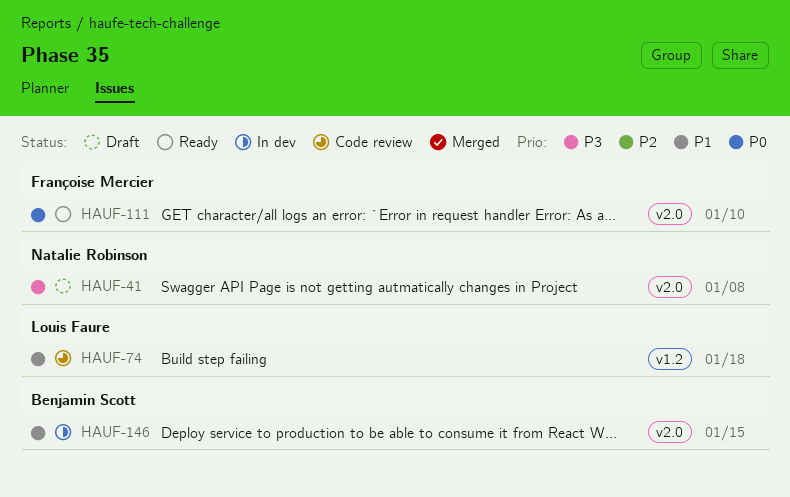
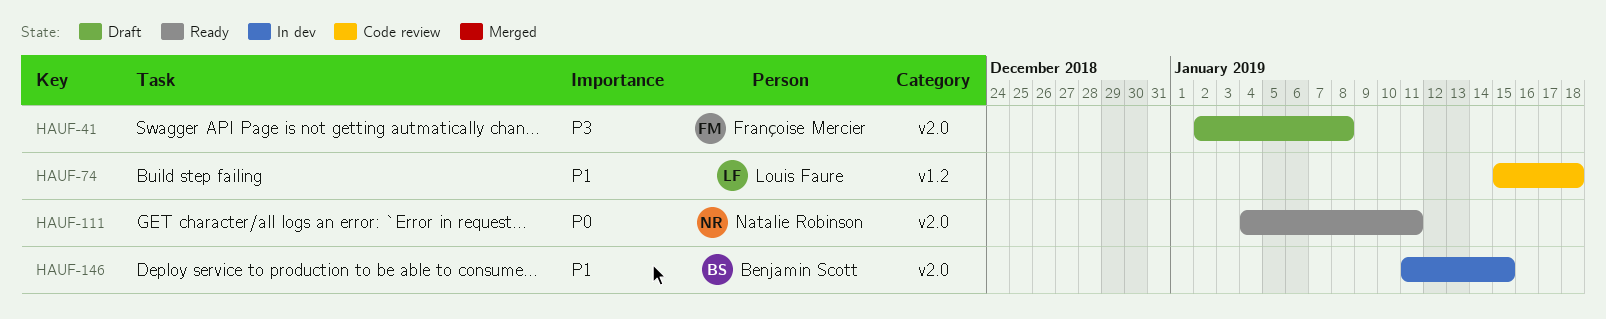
HAUF-41, owner: Natalie Robinson -> Françoise Mercier
HAUF-111, owner: Françoise Mercier -> Natalie Robinson
HAUF-111, due: Jan 10 -> Jan 11

